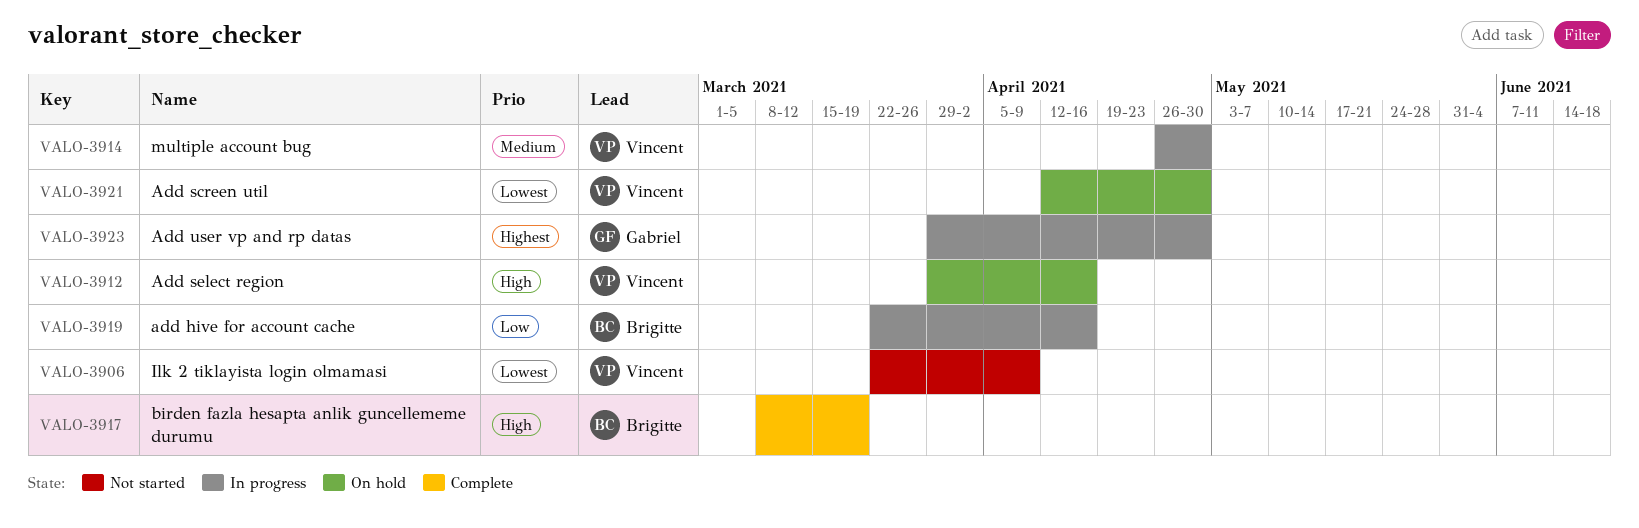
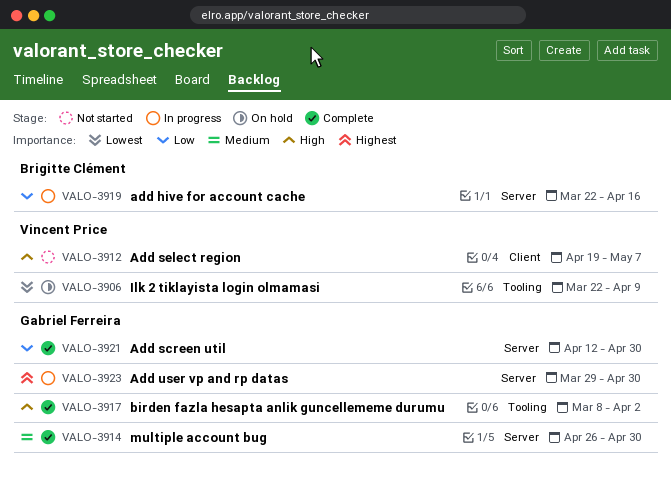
VALO-3906, status: Not started -> On hold
VALO-3912, status: On hold -> Not started
VALO-3912, start: Mar 29 -> Apr 19
VALO-3912, due: Apr 16 -> May 7
VALO-3914, status: In progress -> Complete
VALO-3914, owner: Vincent Price -> Gabriel Ferreira
VALO-3917, owner: Brigitte Clément -> Gabriel Ferreira
VALO-3917, due: Mar 19 -> Apr 2
VALO-3921, status: On hold -> Complete
VALO-3921, owner: Vincent Price -> Gabriel Ferreira
VALO-3921, priority: Lowest -> Low

